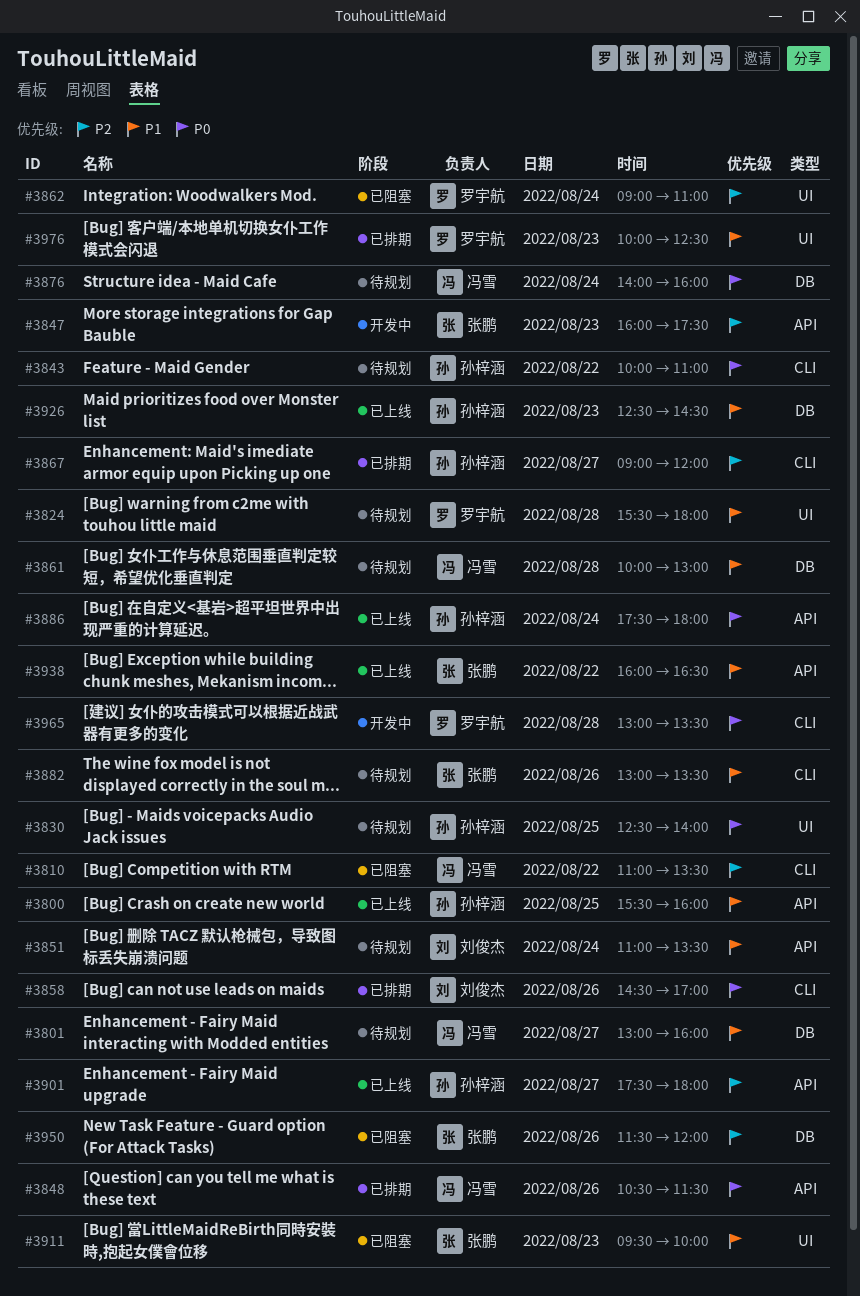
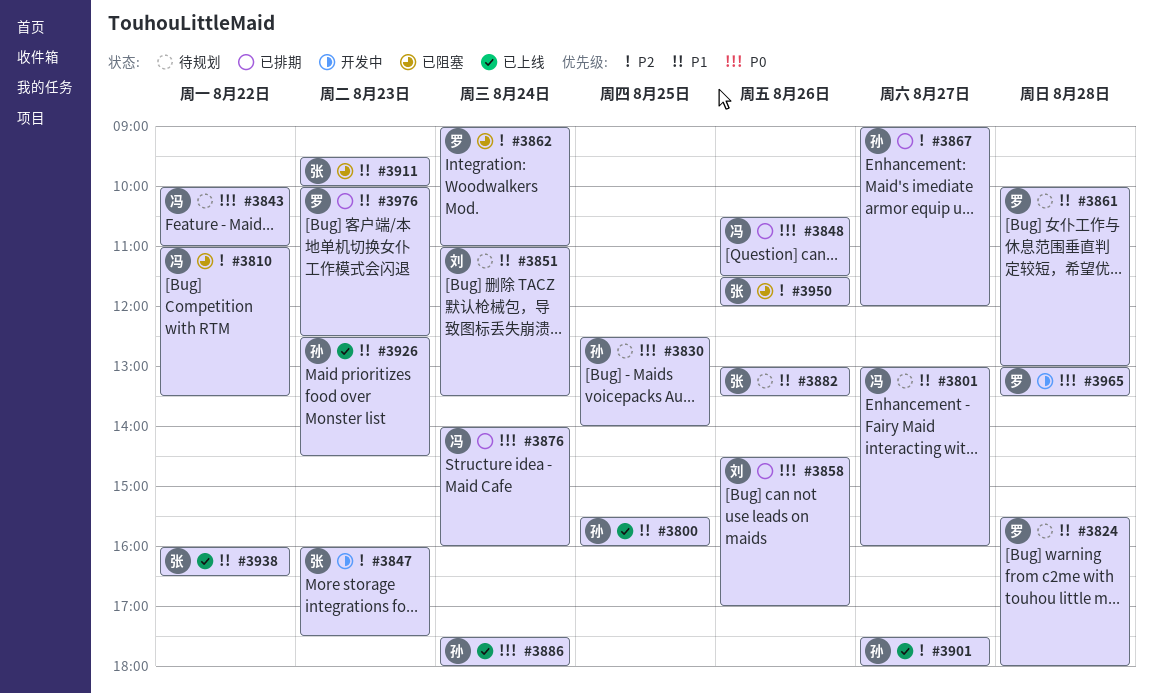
#3843, owner: 孙梓涵 -> 冯雪
#3861, owner: 冯雪 -> 罗宇航
#3876, status: 待规划 -> 已排期

